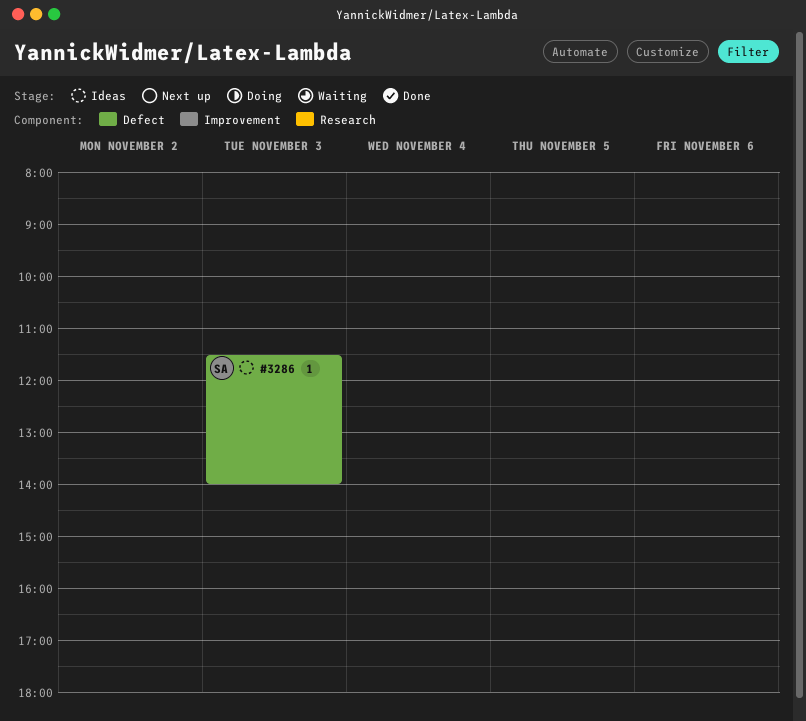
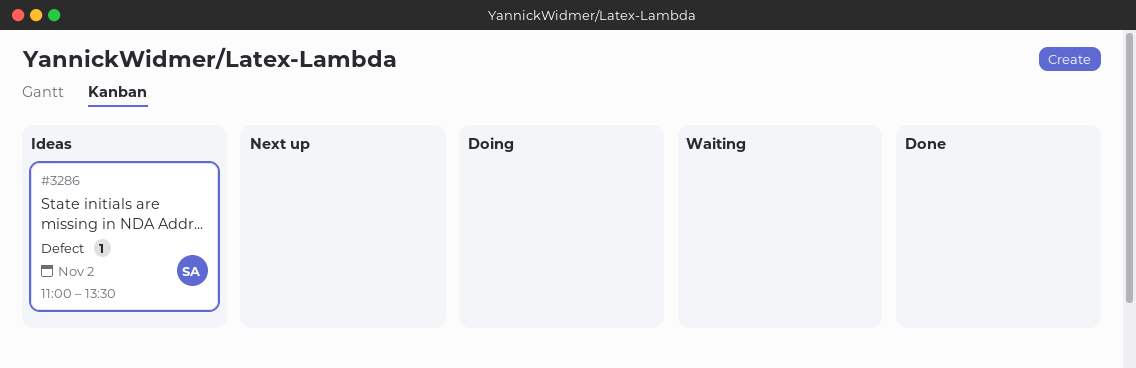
#3286, day: Nov 3 -> Nov 2
#3286, begins: 11:30 -> 11:00
#3286, ends: 14:00 -> 13:30

